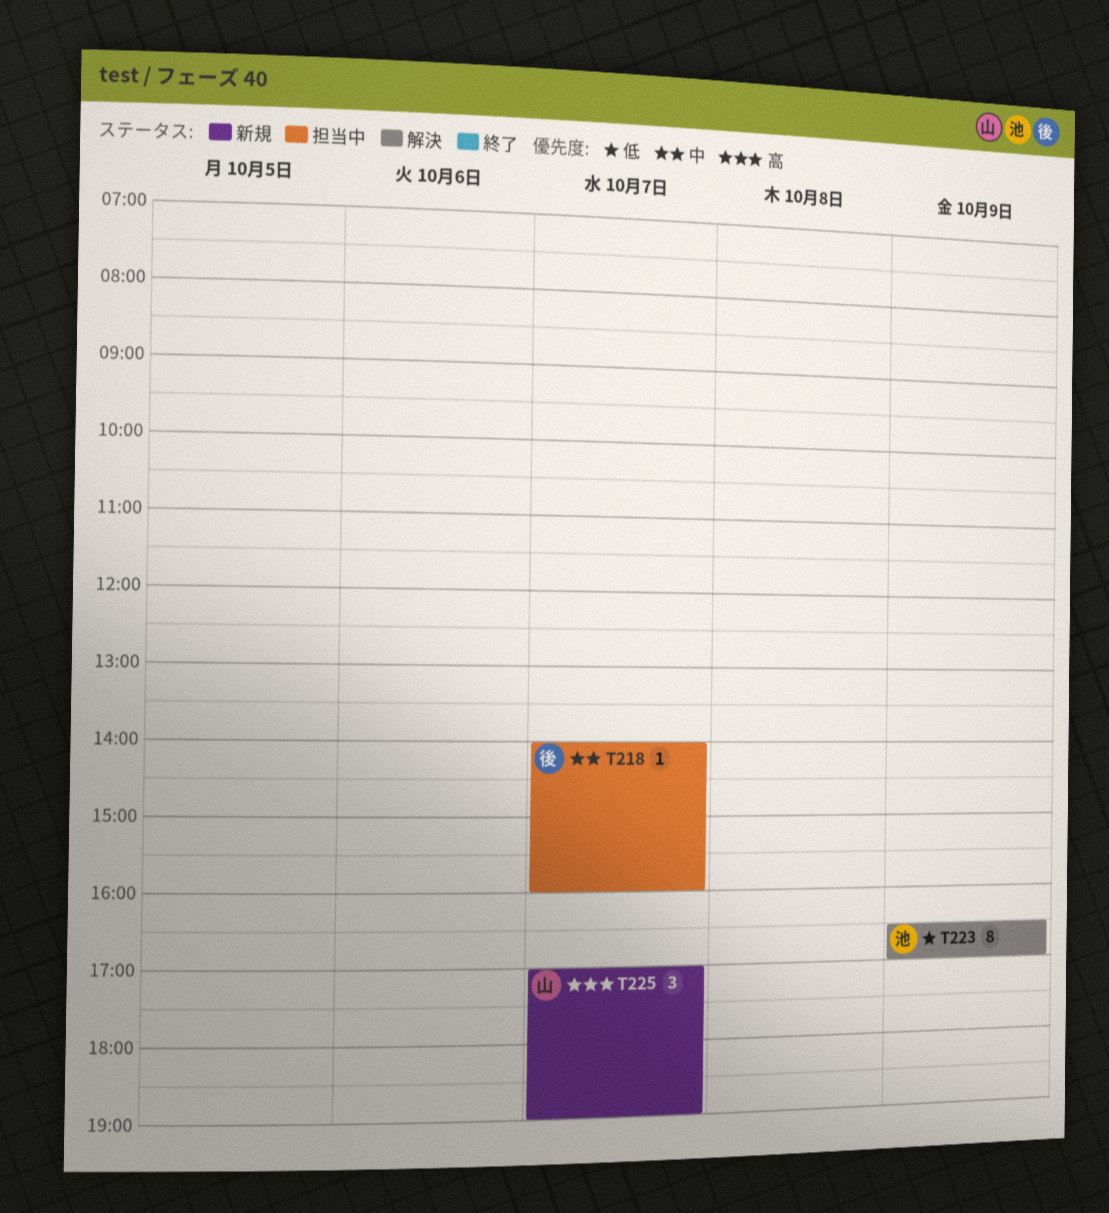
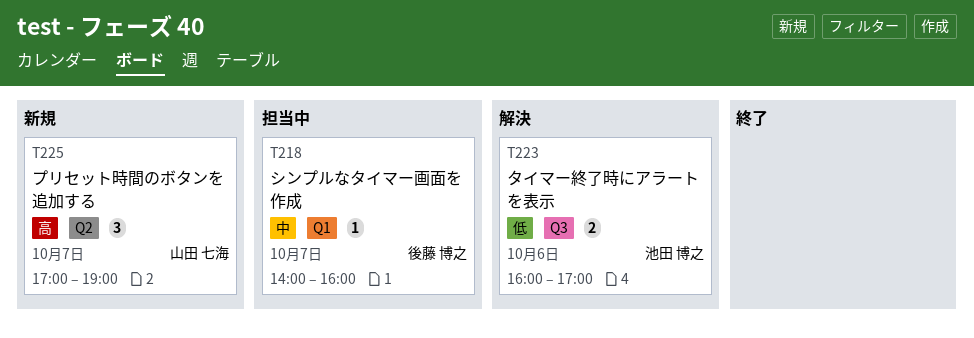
T223, estimate: 8 -> 2
T223, day: Oct 9 -> Oct 6
T223, begins: 16:30 -> 16:00

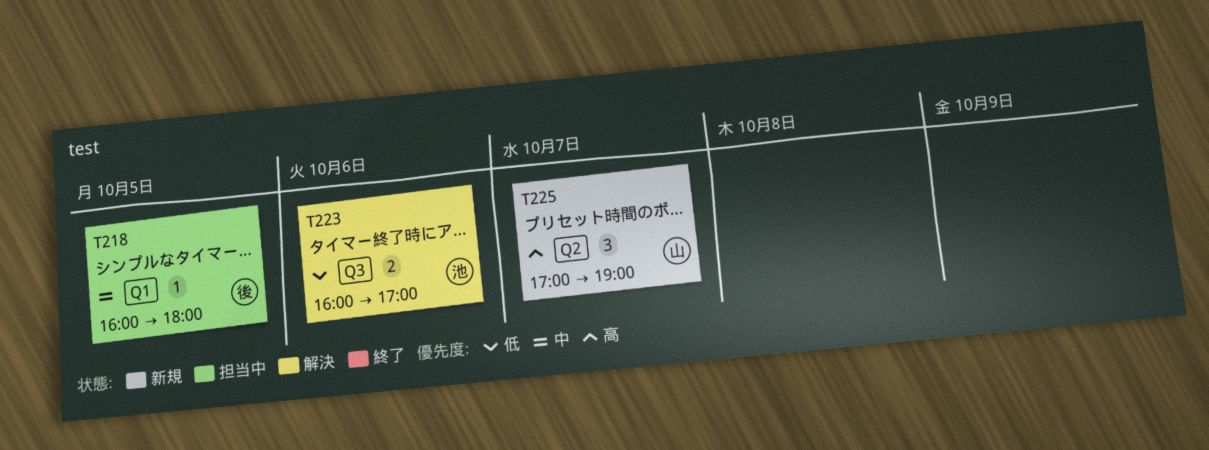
T218, day: Oct 7 -> Oct 5
T218, begins: 14:00 -> 16:00
T218, ends: 16:00 -> 18:00

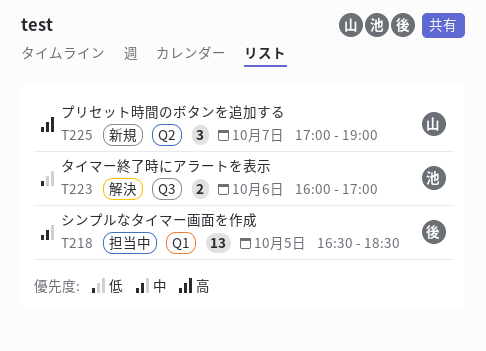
T218, estimate: 1 -> 13
T218, begins: 16:00 -> 16:30
T218, ends: 18:00 -> 18:30

